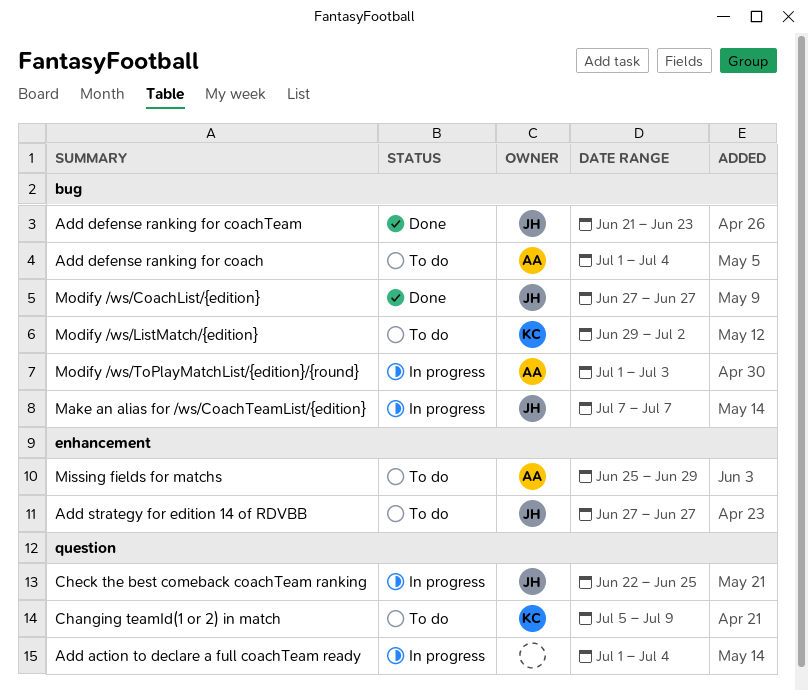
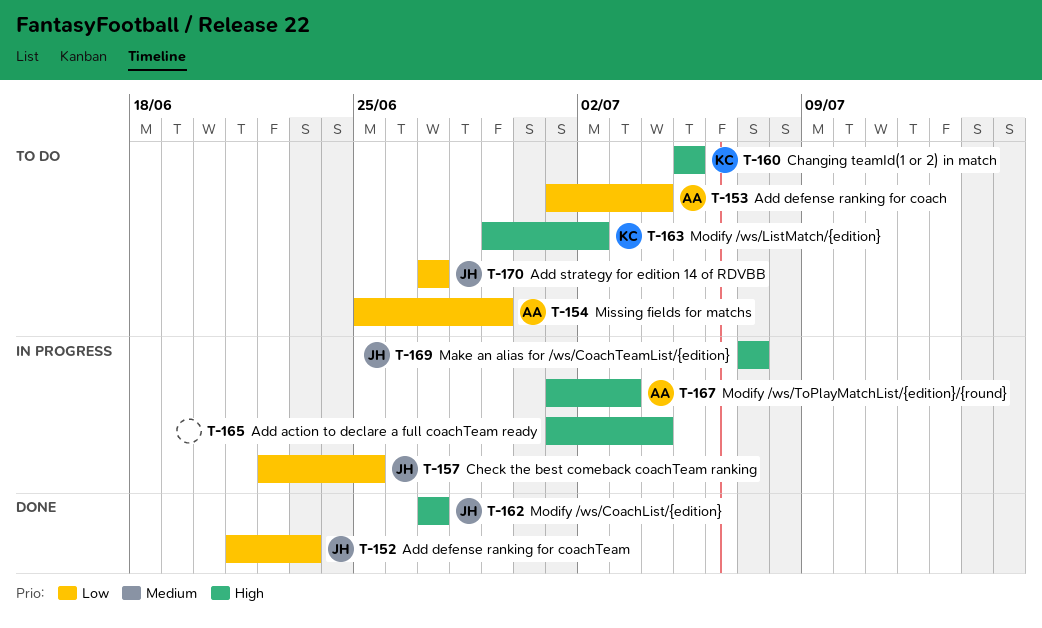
Changing teamId(1 or 2) in match, due: Jul 9 -> Jul 5

